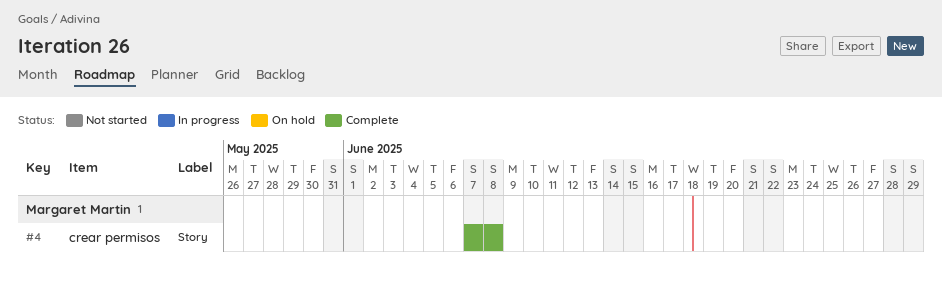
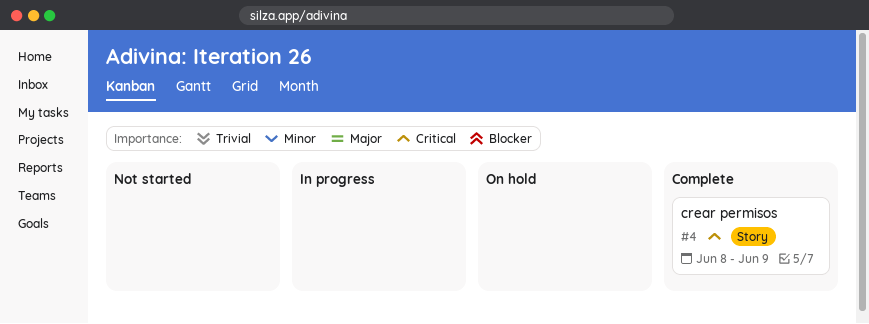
#4, start: Jun 7 -> Jun 8
#4, due: Jun 8 -> Jun 9

